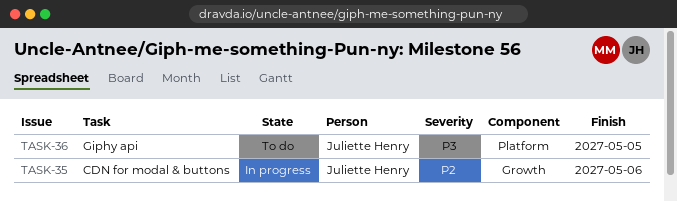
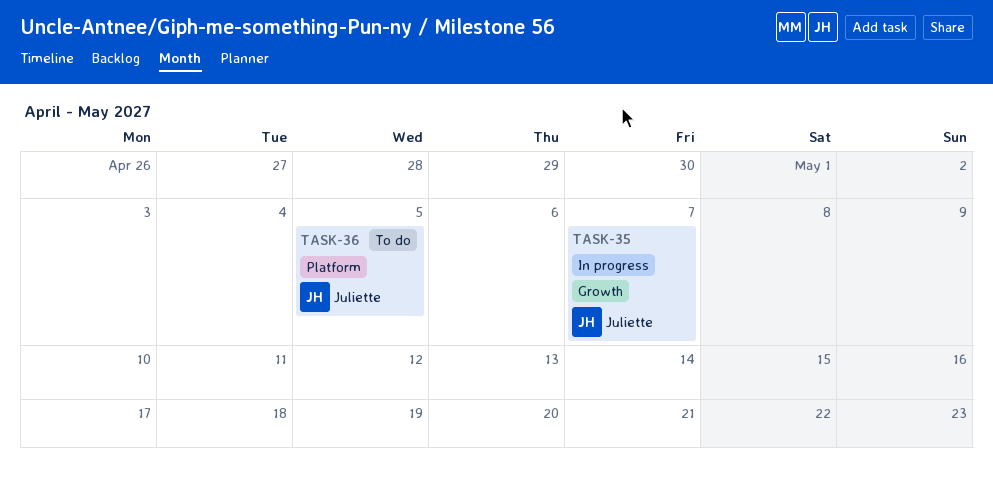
TASK-35, due: May 6 -> May 7

